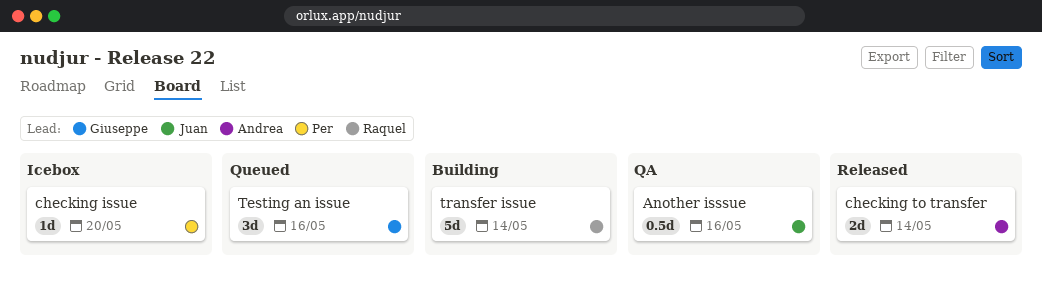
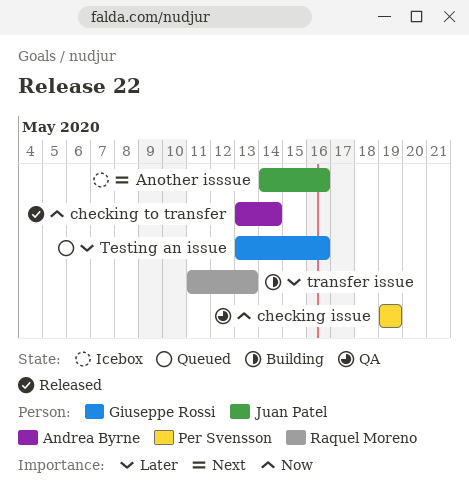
Another isssue, status: QA -> Icebox
checking issue, status: Icebox -> QA
checking issue, due: May 20 -> May 19
transfer issue, due: May 14 -> May 13

